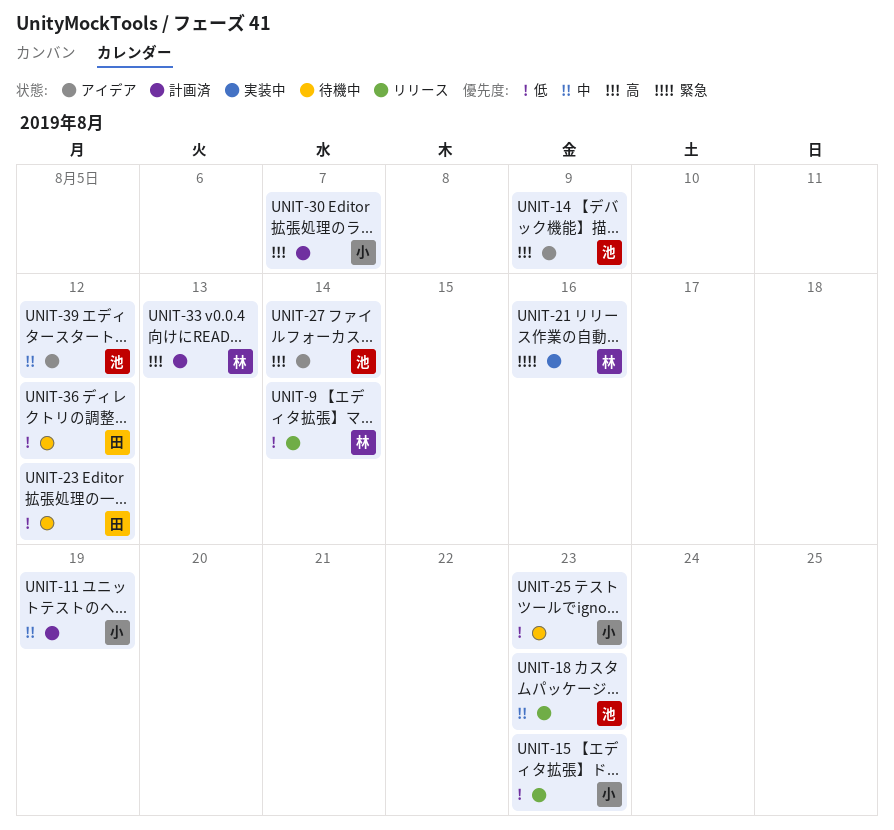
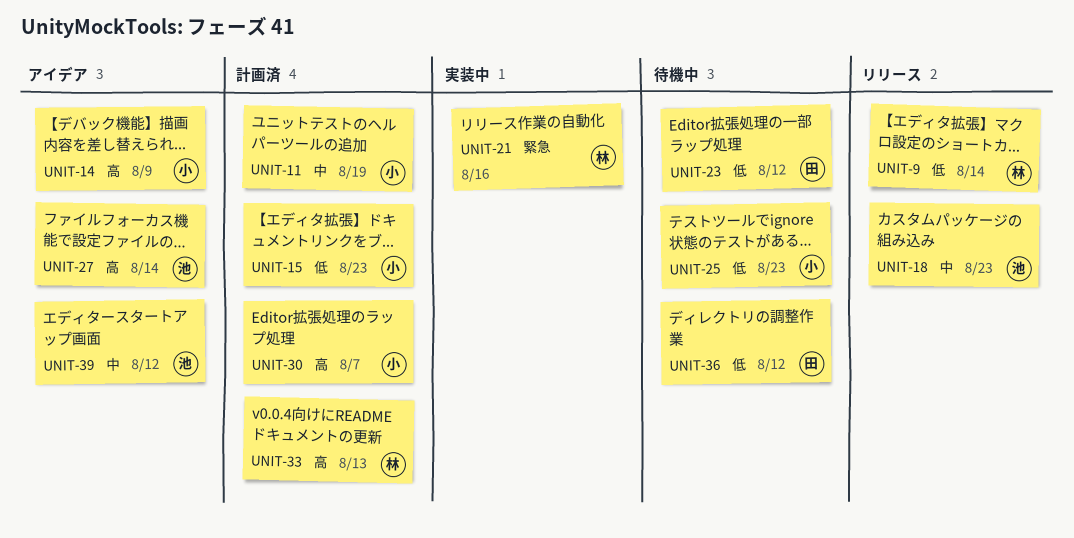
UNIT-14, owner: 池 -> 小
UNIT-15, status: リリース -> 計画済

